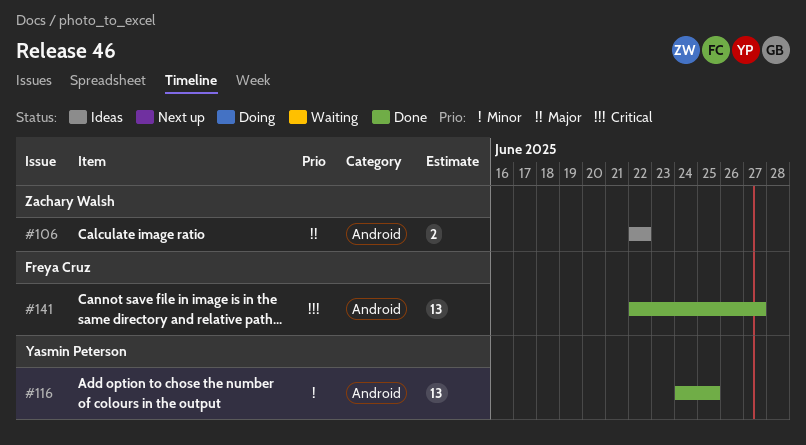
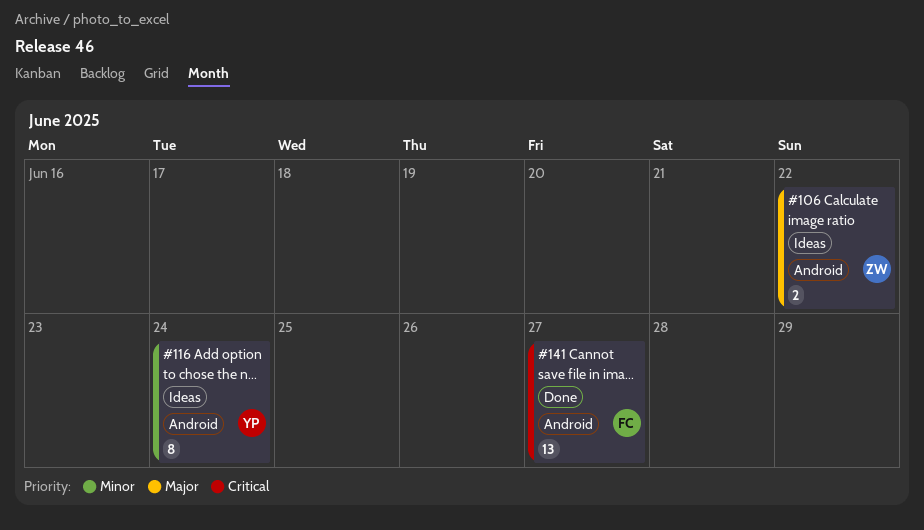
#116, status: Done -> Ideas
#116, estimate: 13 -> 8
#116, due: Jun 25 -> Jun 24

